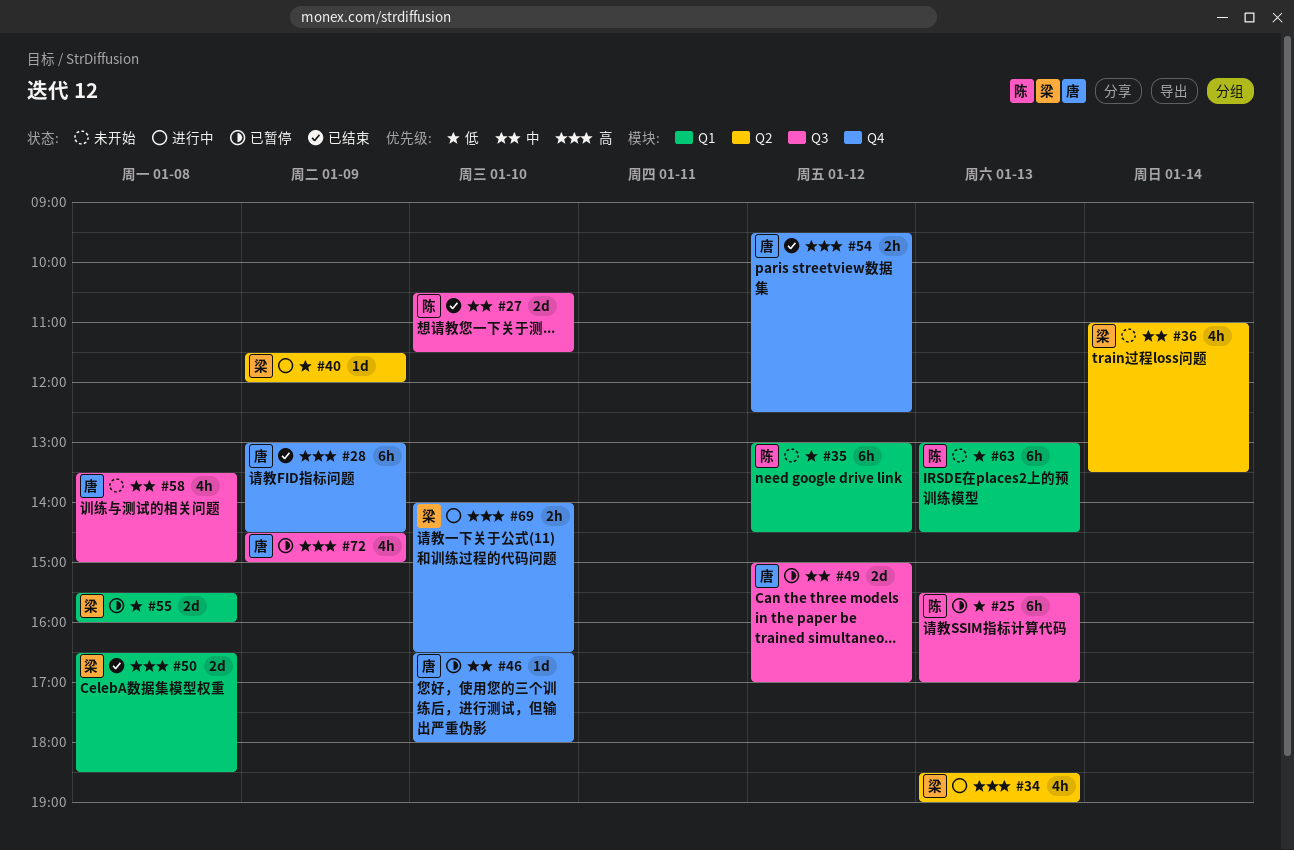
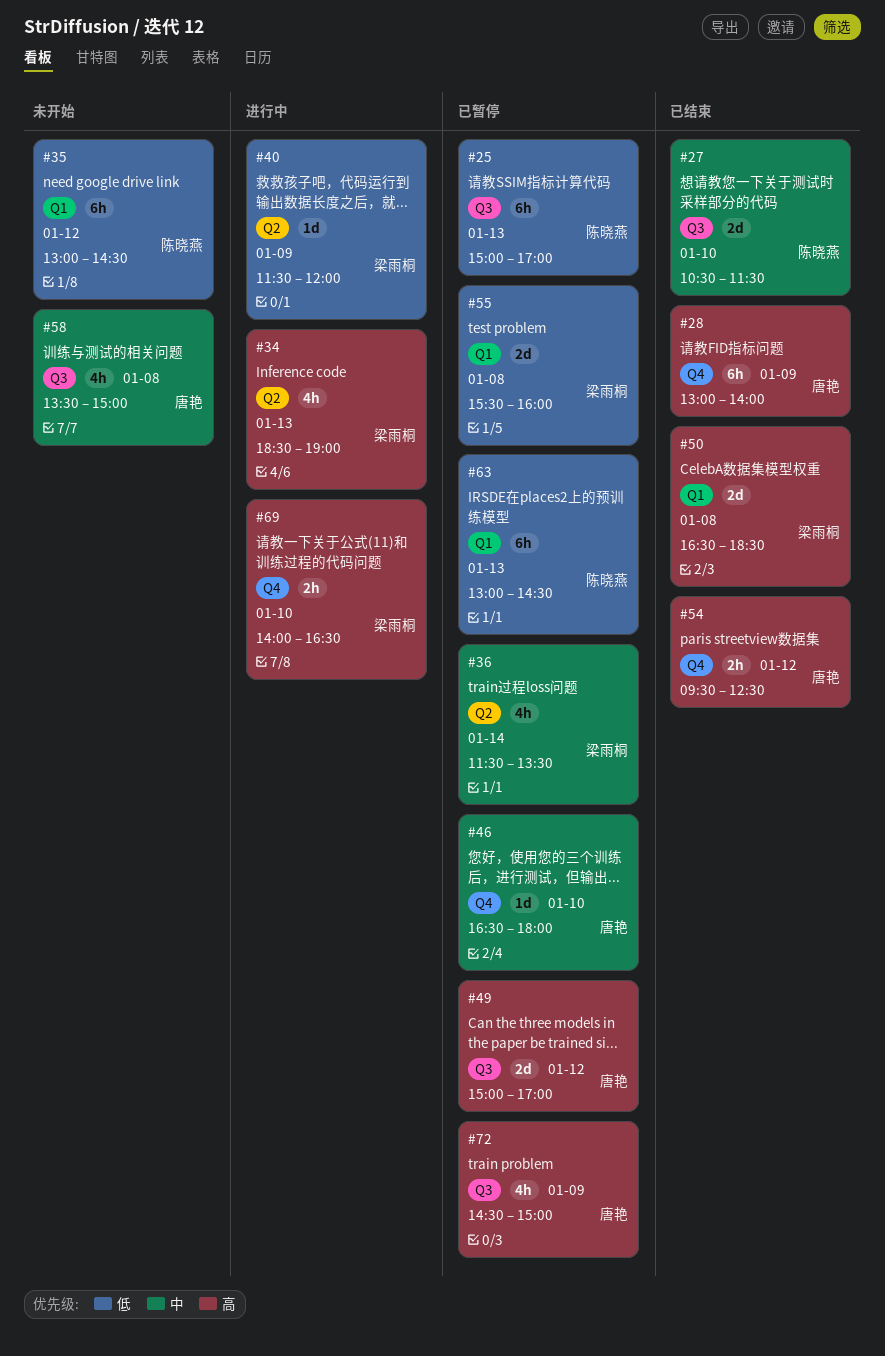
#25, begins: 15:30 -> 15:00
#28, ends: 14:30 -> 14:00
#36, status: 未开始 -> 已暂停
#36, begins: 11:00 -> 11:30
#49, priority: 中 -> 高
#63, status: 未开始 -> 已暂停

